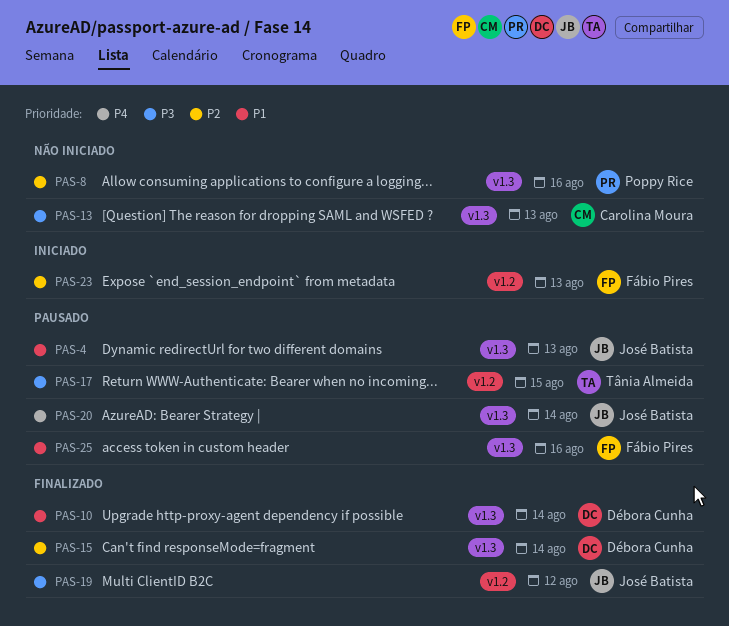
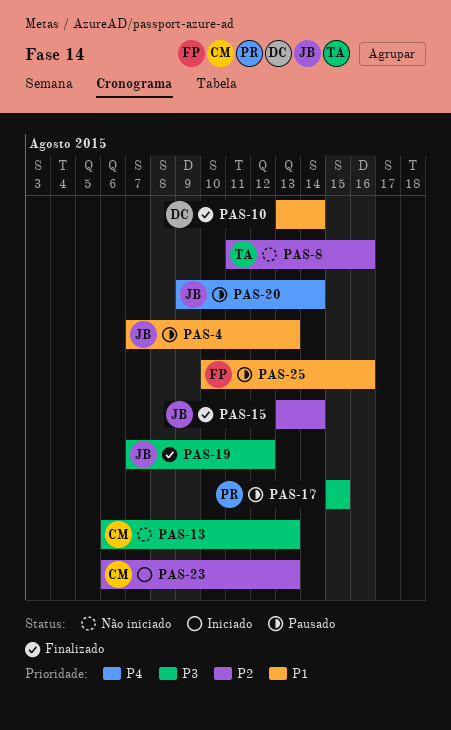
PAS-8, owner: Poppy Rice -> Tânia Almeida
PAS-15, owner: Débora Cunha -> José Batista
PAS-17, owner: Tânia Almeida -> Poppy Rice
PAS-23, owner: Fábio Pires -> Carolina Moura

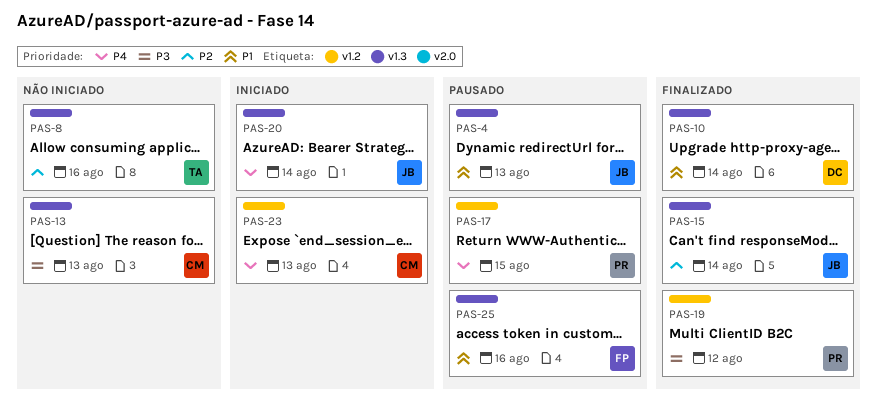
PAS-17, priority: P3 -> P4
PAS-19, owner: JB -> PR
PAS-20, status: Pausado -> Iniciado
PAS-23, priority: P2 -> P4

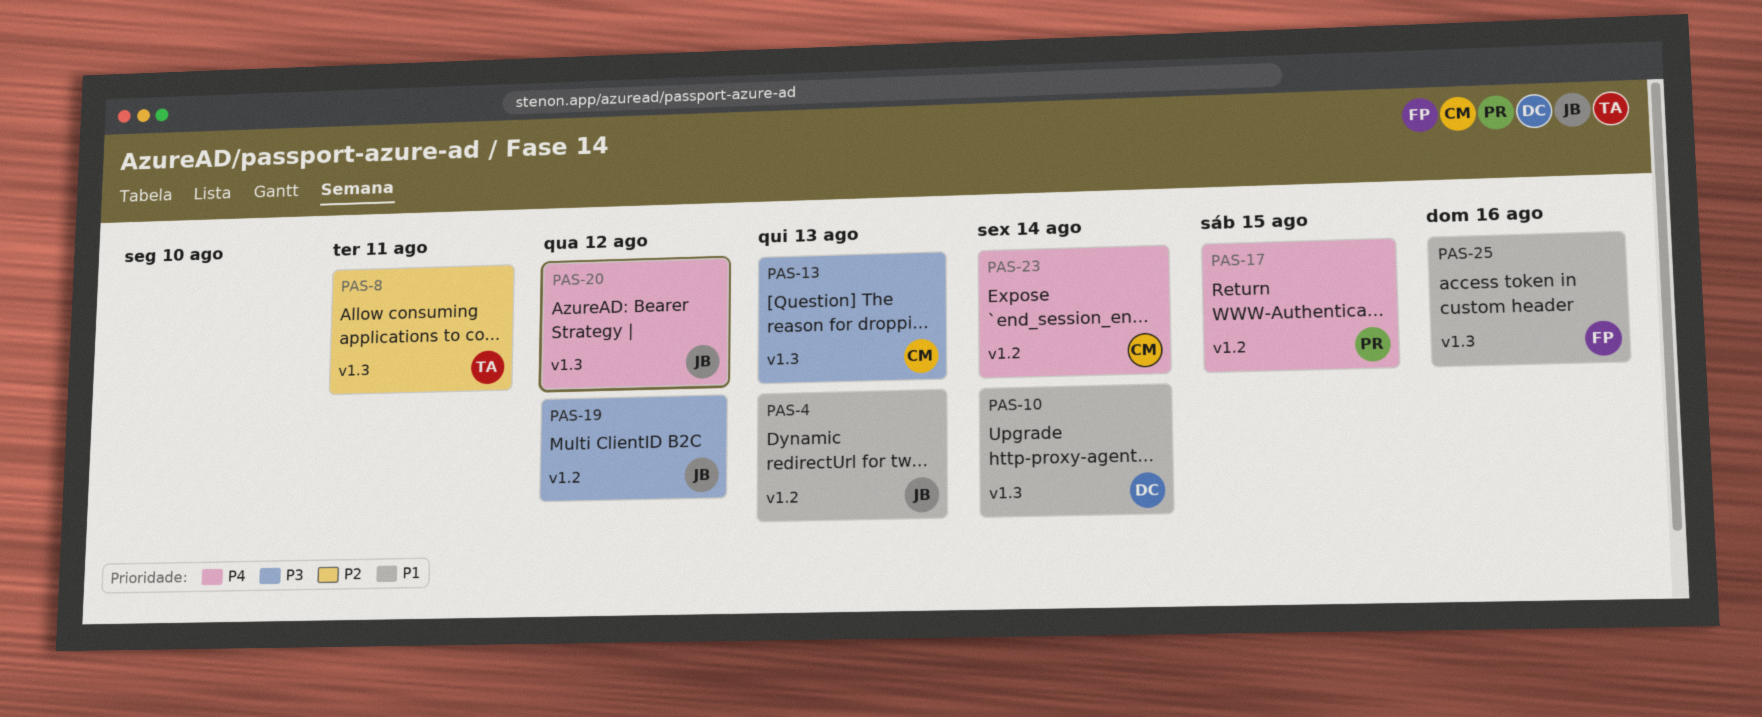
PAS-4, label: v1.3 -> v1.2
PAS-8, due: Aug 16 -> Aug 11
PAS-15: present -> none
PAS-19, owner: PR -> JB
PAS-20, due: Aug 14 -> Aug 12
PAS-23, due: Aug 13 -> Aug 14

